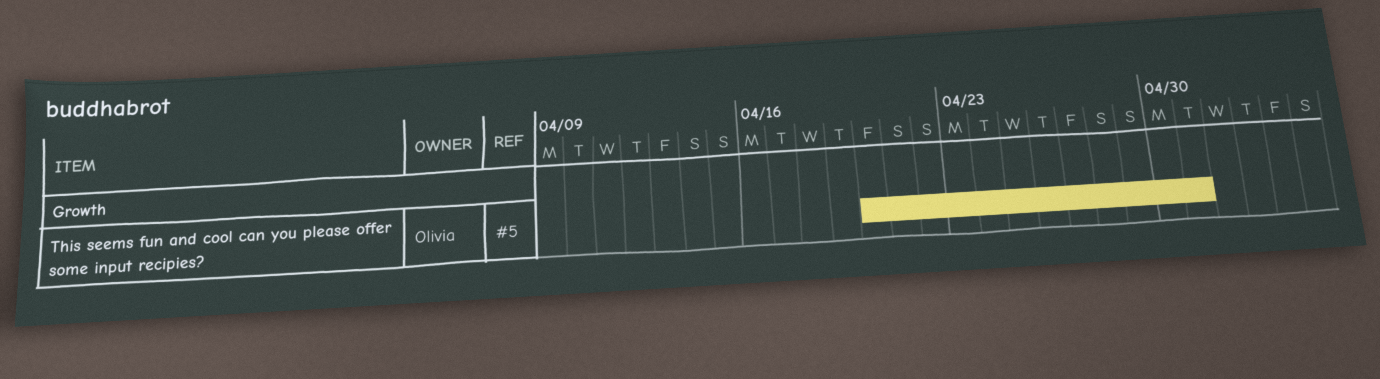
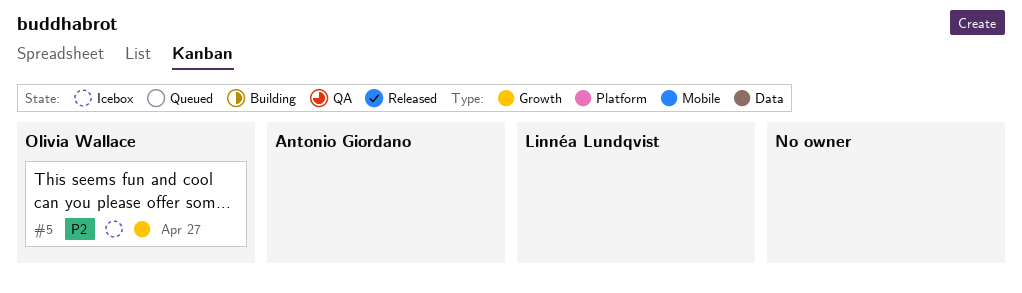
#5, due: May 1 -> Apr 27

